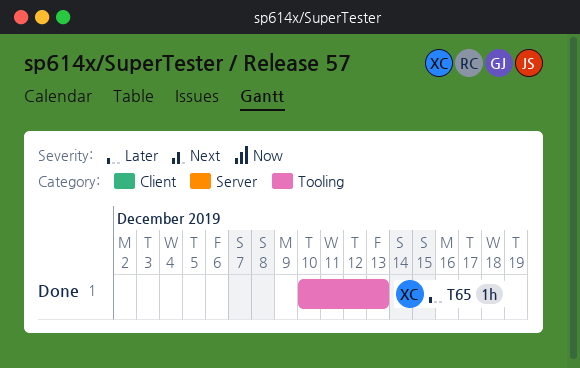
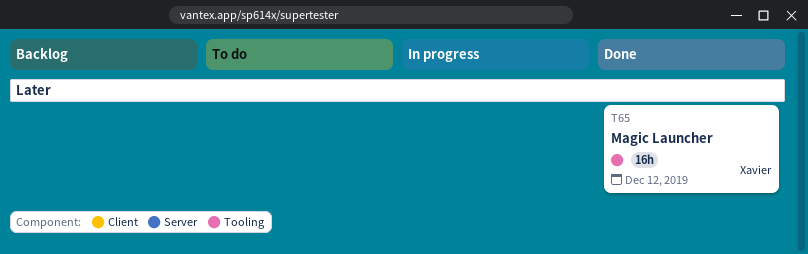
T65, estimate: 1h -> 16h
T65, due: Dec 13 -> Dec 12

